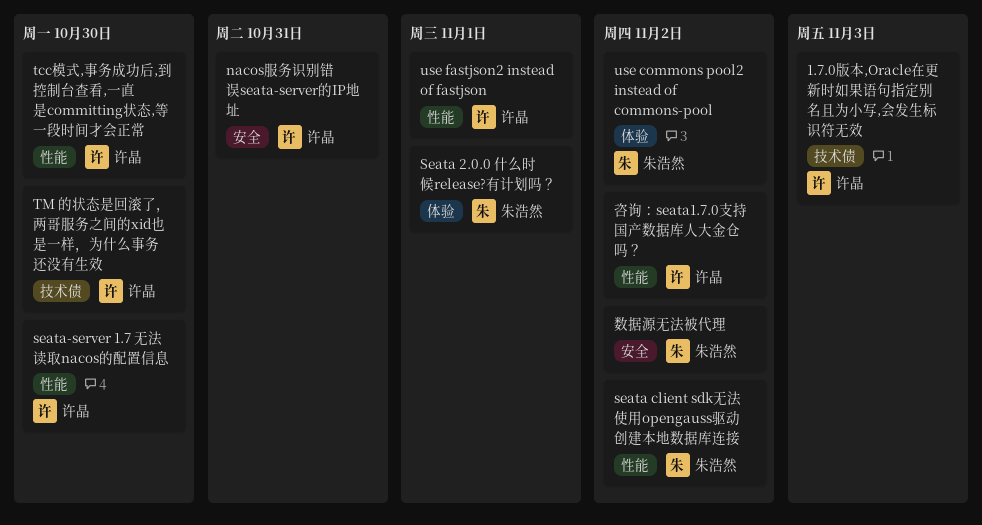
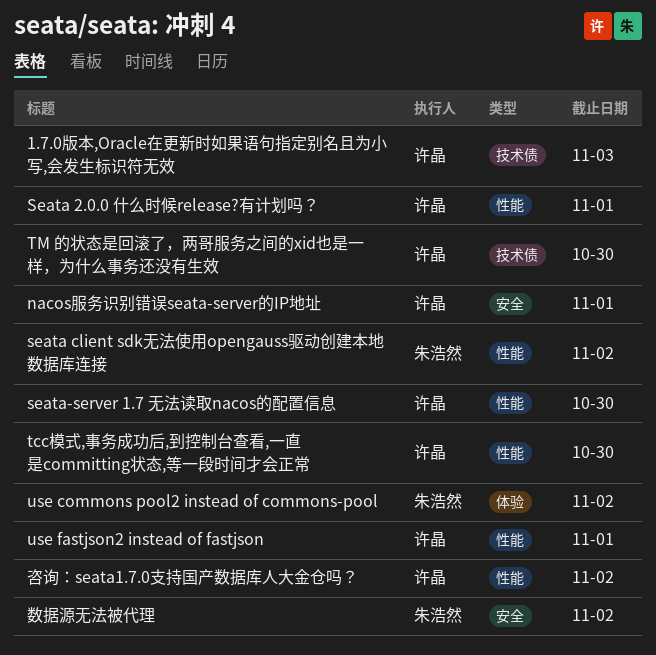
nacos服务识别错误seata-server的IP地址, due: Oct 31 -> Nov 1
Seata 2.0.0 什么时候release?有计划吗？, owner: 朱浩然 -> 许晶
Seata 2.0.0 什么时候release?有计划吗？, label: 体验 -> 性能

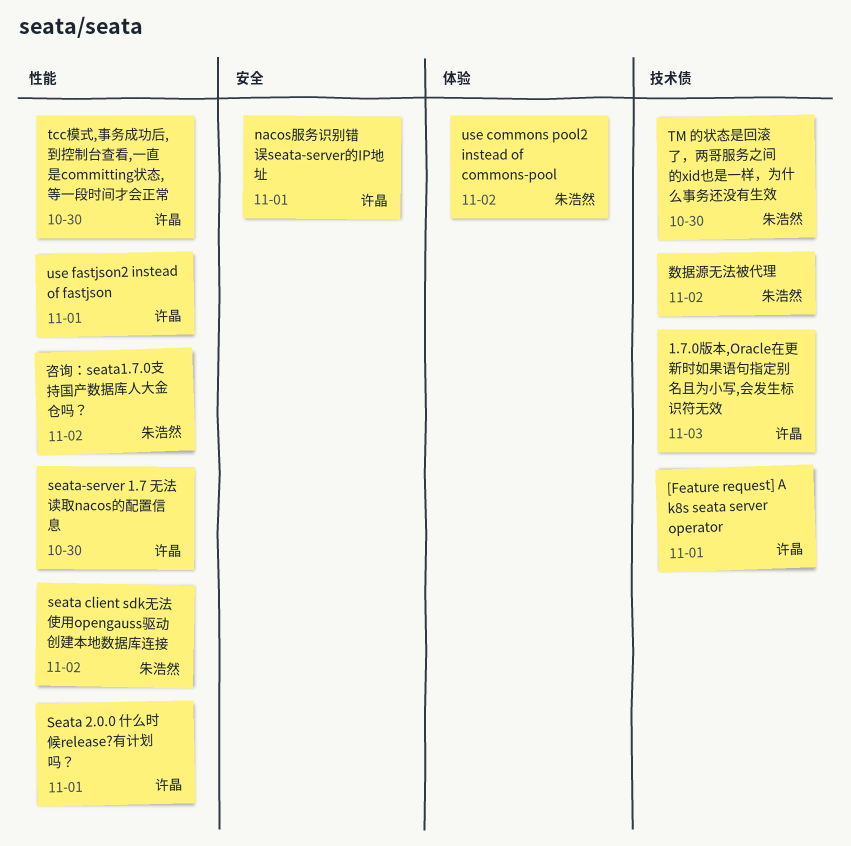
[Feature request] A k8s seata server operator: none -> present
TM 的状态是回滚了，两哥服务之间的xid也是一样，为什么事务还没有生效, owner: 许晶 -> 朱浩然
咨询：seata1.7.0支持国产数据库人大金仓吗？, owner: 许晶 -> 朱浩然
数据源无法被代理, label: 安全 -> 技术债

